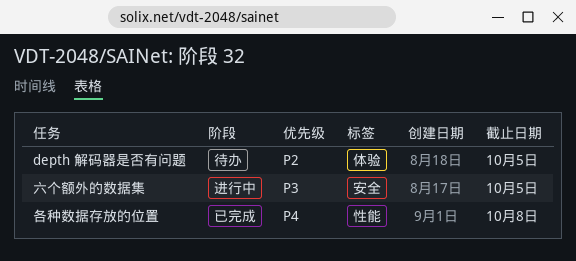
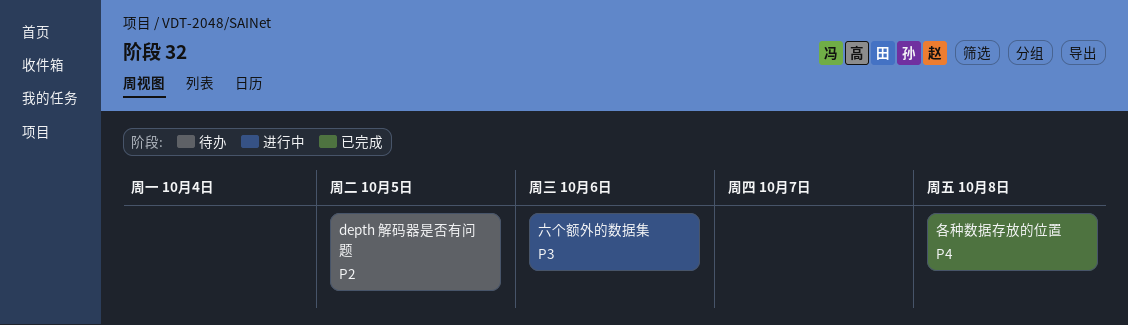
六个额外的数据集, due: Oct 5 -> Oct 6

